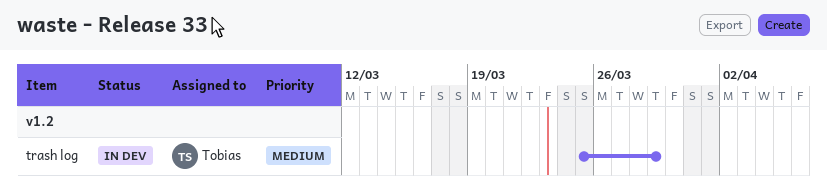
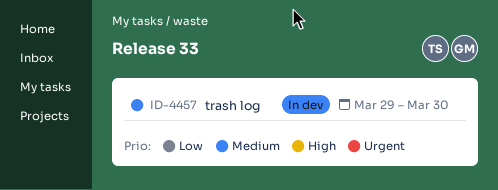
trash log, start: Mar 25 -> Mar 29
trash log, due: Mar 29 -> Mar 30

